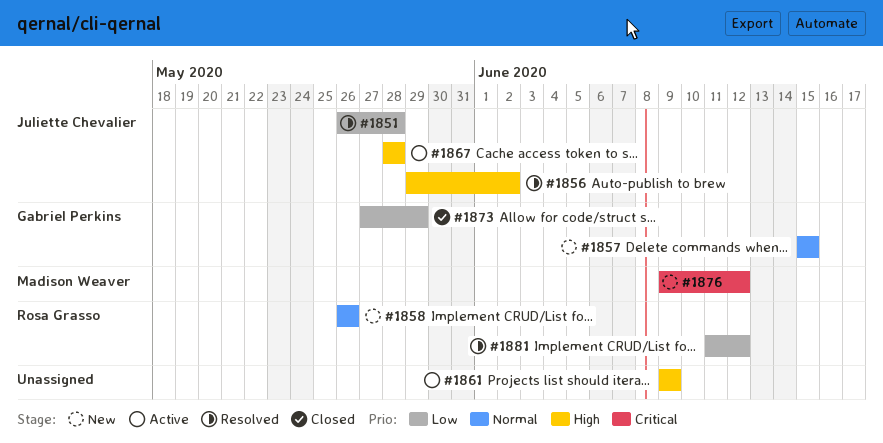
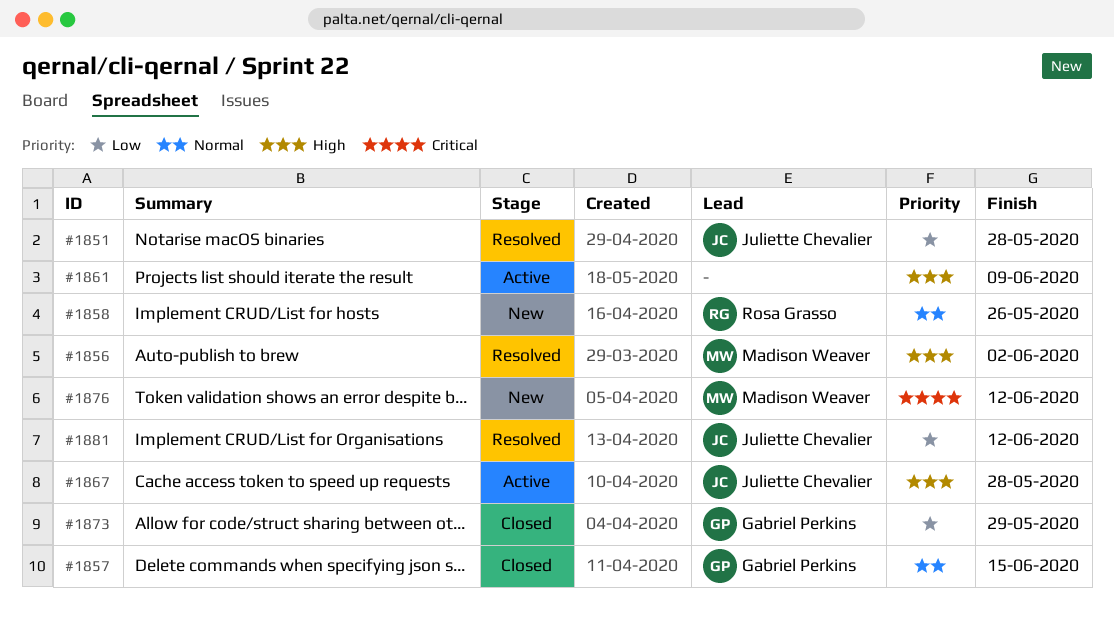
#1856, owner: Juliette Chevalier -> Madison Weaver
#1857, status: New -> Closed
#1881, owner: Rosa Grasso -> Juliette Chevalier

